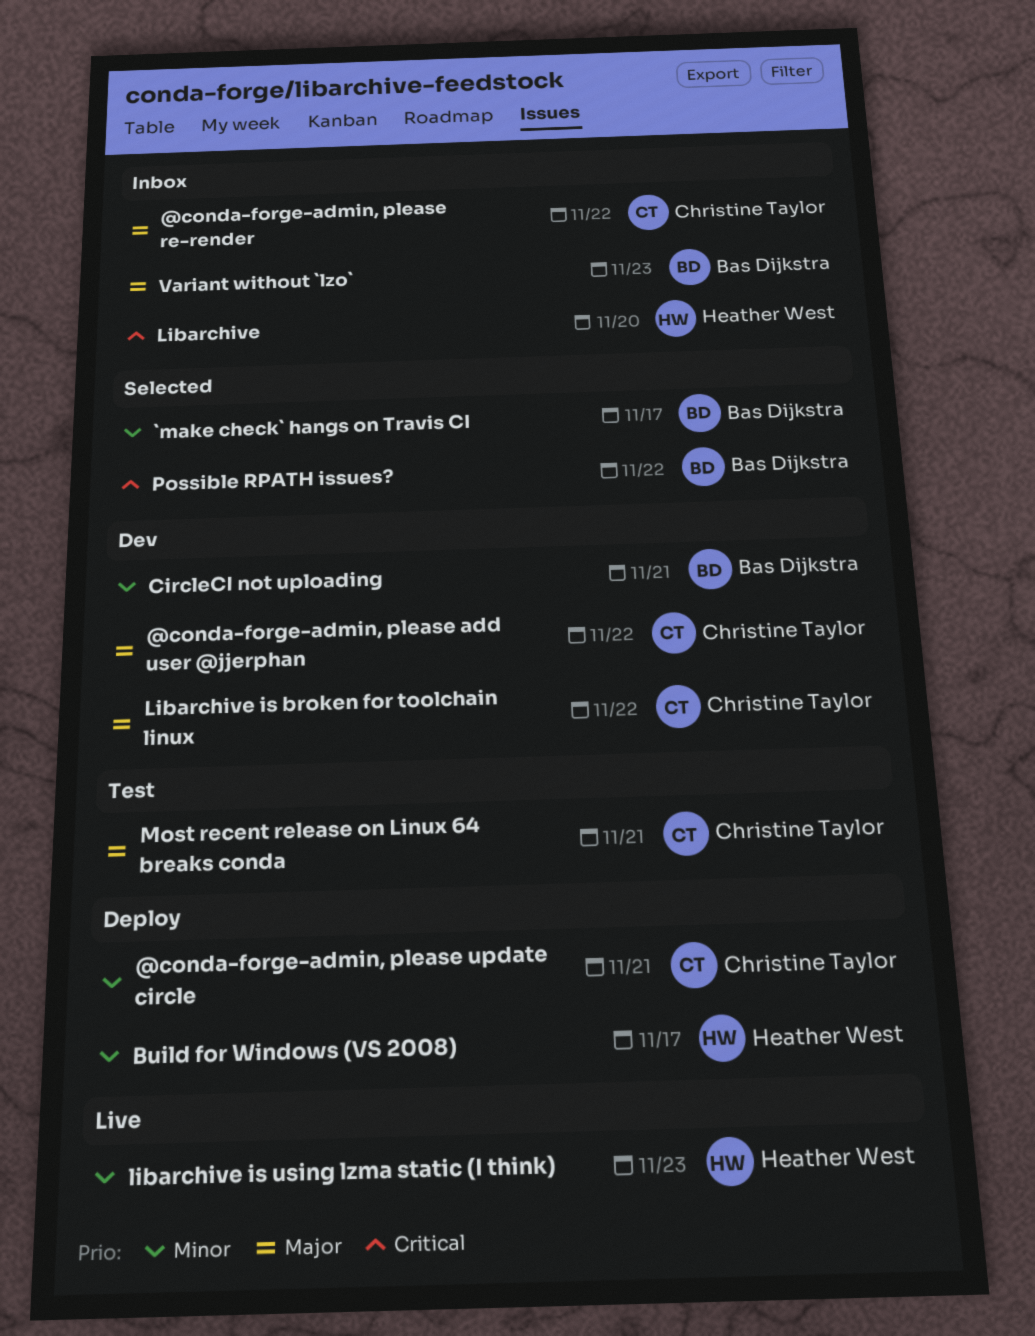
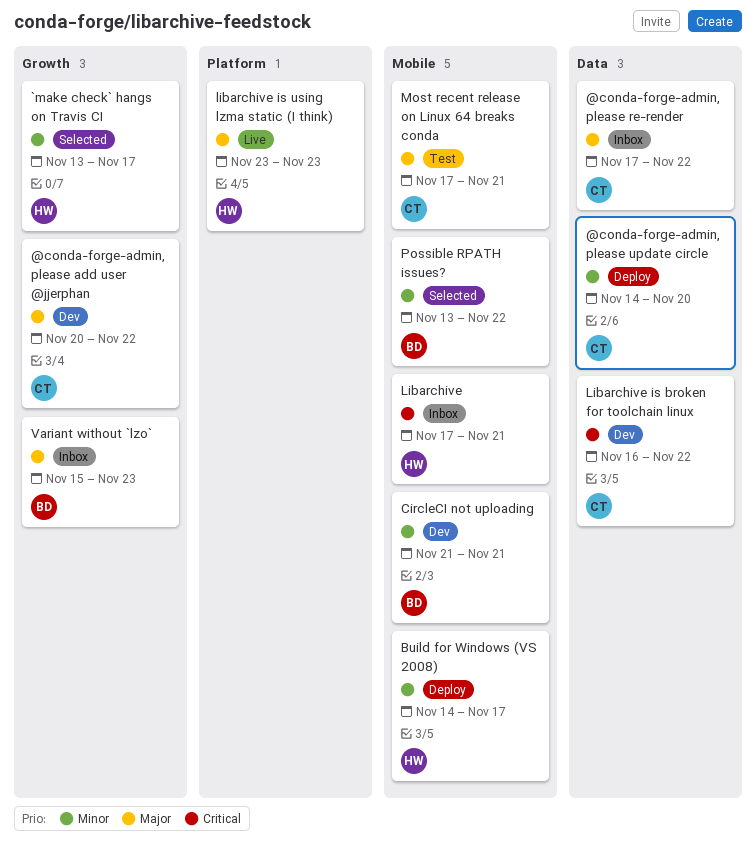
@conda-forge-admin, please update circle, due: Nov 21 -> Nov 20
`make check` hangs on Travis CI, owner: Bas Dijkstra -> Heather West
Libarchive, due: Nov 20 -> Nov 21
Libarchive is broken for toolchain linux, priority: Major -> Critical
libarchive is using lzma static (I think), priority: Minor -> Major
Possible RPATH issues?, priority: Critical -> Minor

